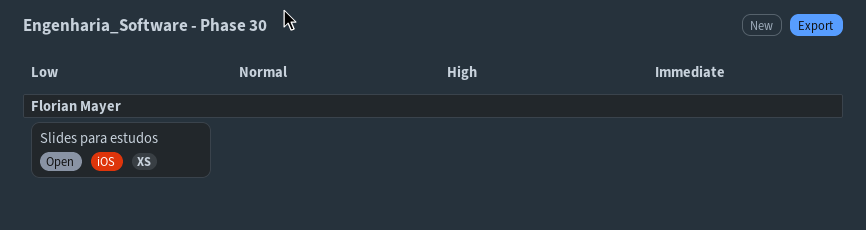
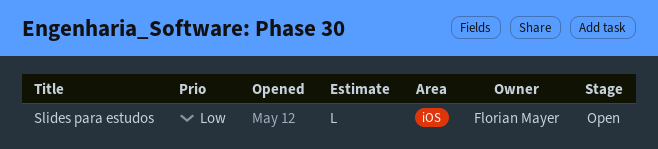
Slides para estudos, estimate: XS -> L

